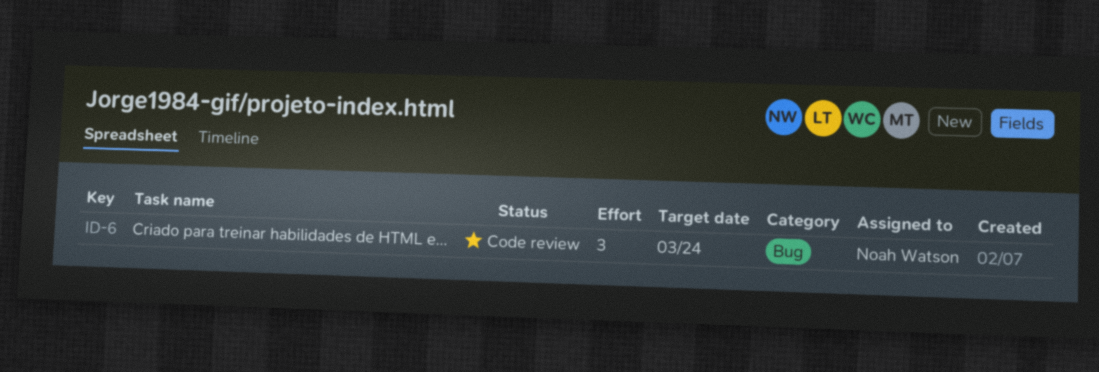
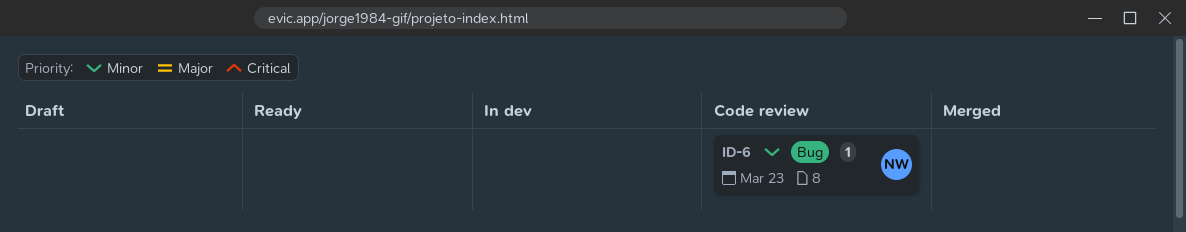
ID-6, estimate: 3 -> 1
ID-6, due: Mar 24 -> Mar 23

